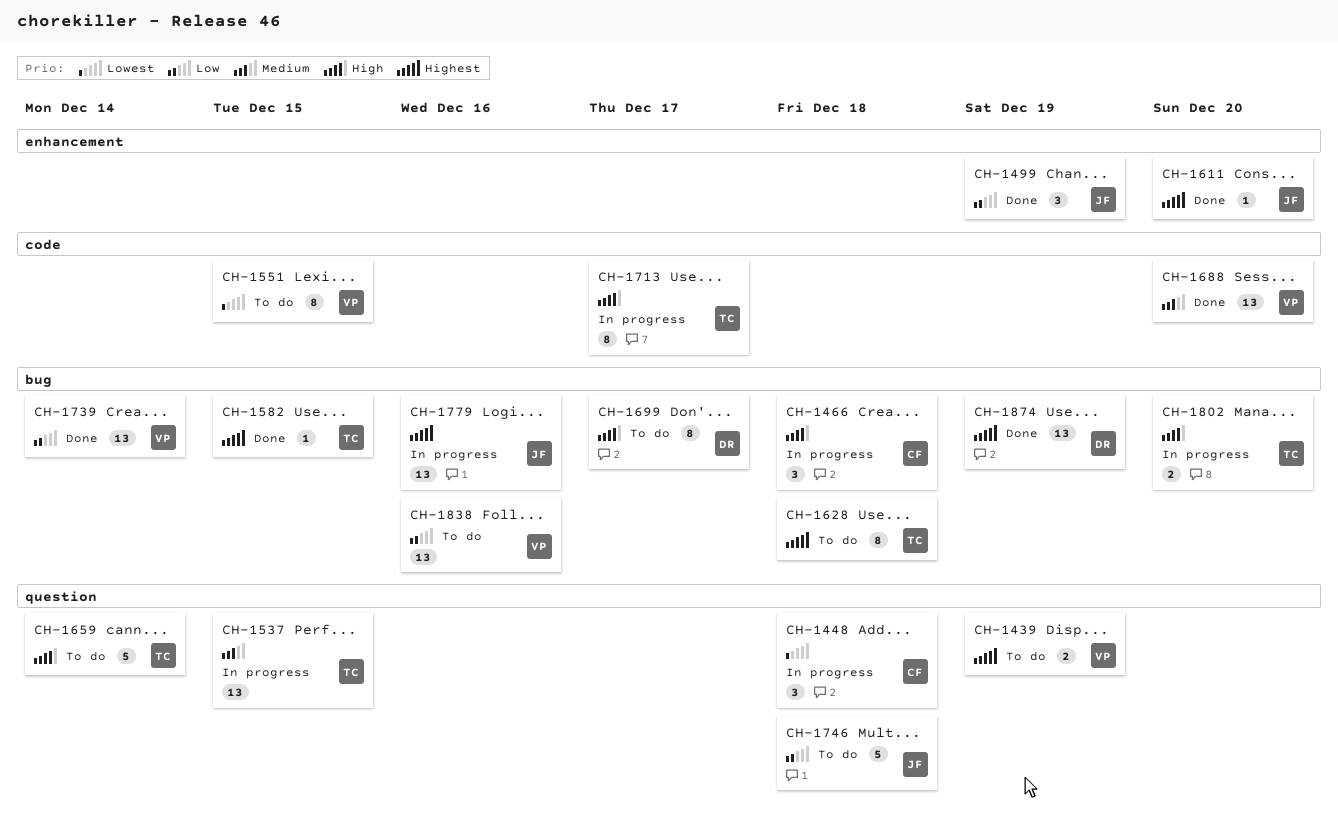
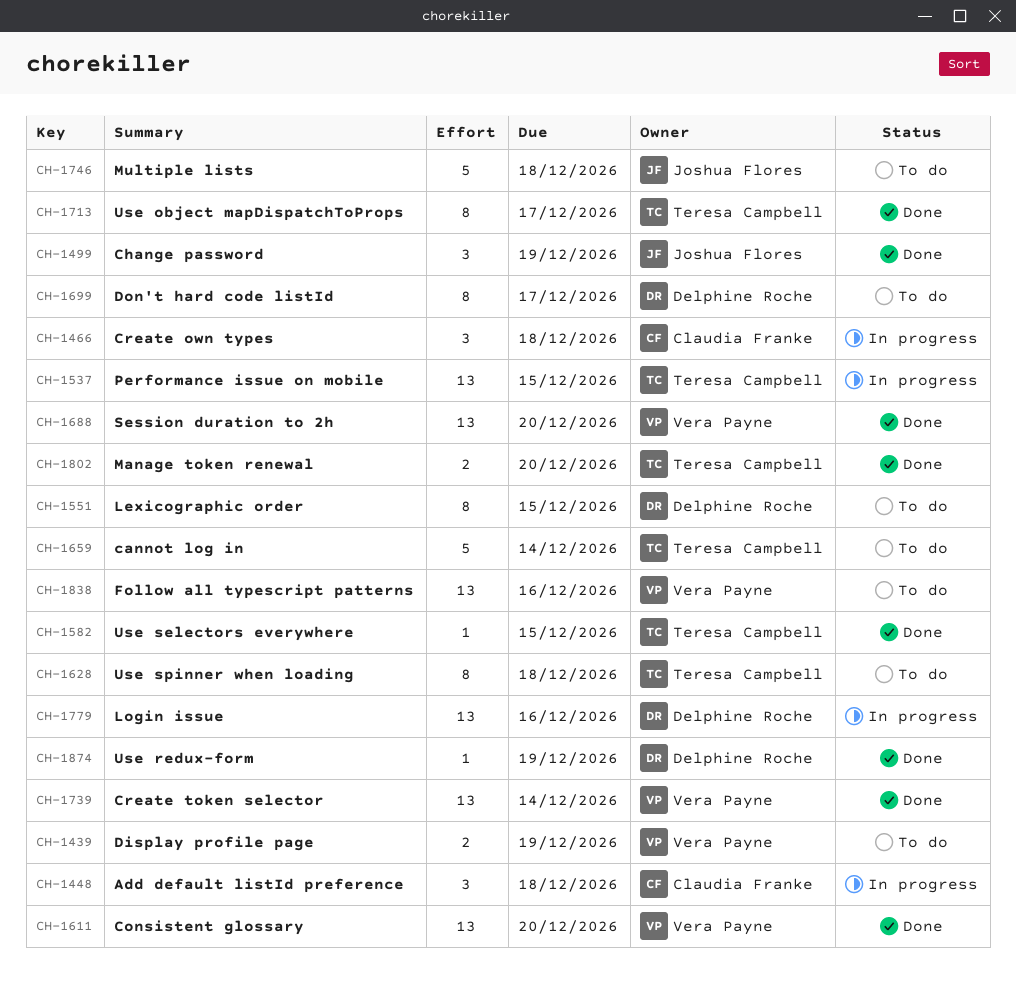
CH-1551, owner: Vera Payne -> Delphine Roche
CH-1611, owner: Joshua Flores -> Vera Payne
CH-1611, estimate: 1 -> 13
CH-1713, status: In progress -> Done
CH-1779, owner: Joshua Flores -> Delphine Roche
CH-1802, status: In progress -> Done
CH-1874, estimate: 13 -> 1

